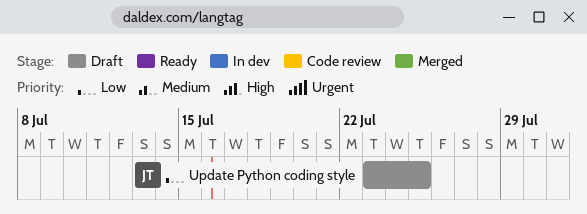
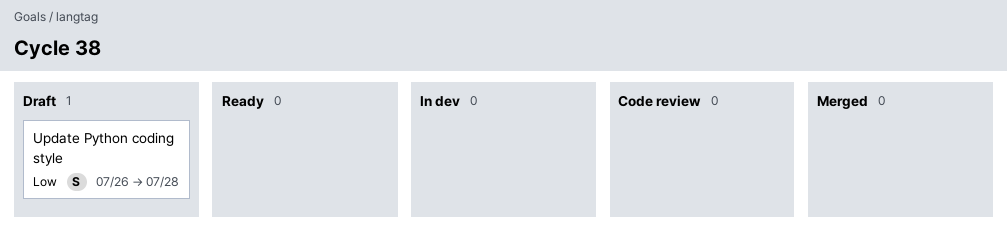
Update Python coding style, start: Jul 23 -> Jul 26
Update Python coding style, due: Jul 25 -> Jul 28

